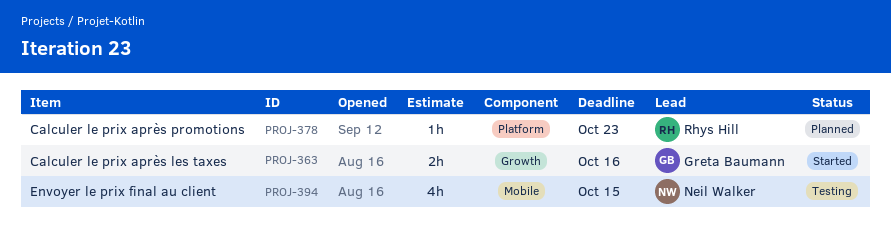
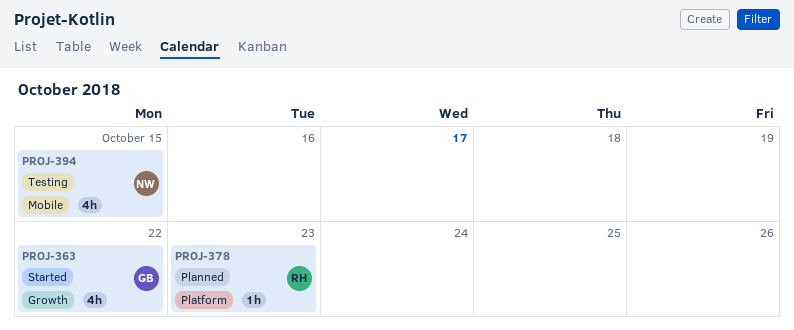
PROJ-363, estimate: 2h -> 4h
PROJ-363, due: Oct 16 -> Oct 22

